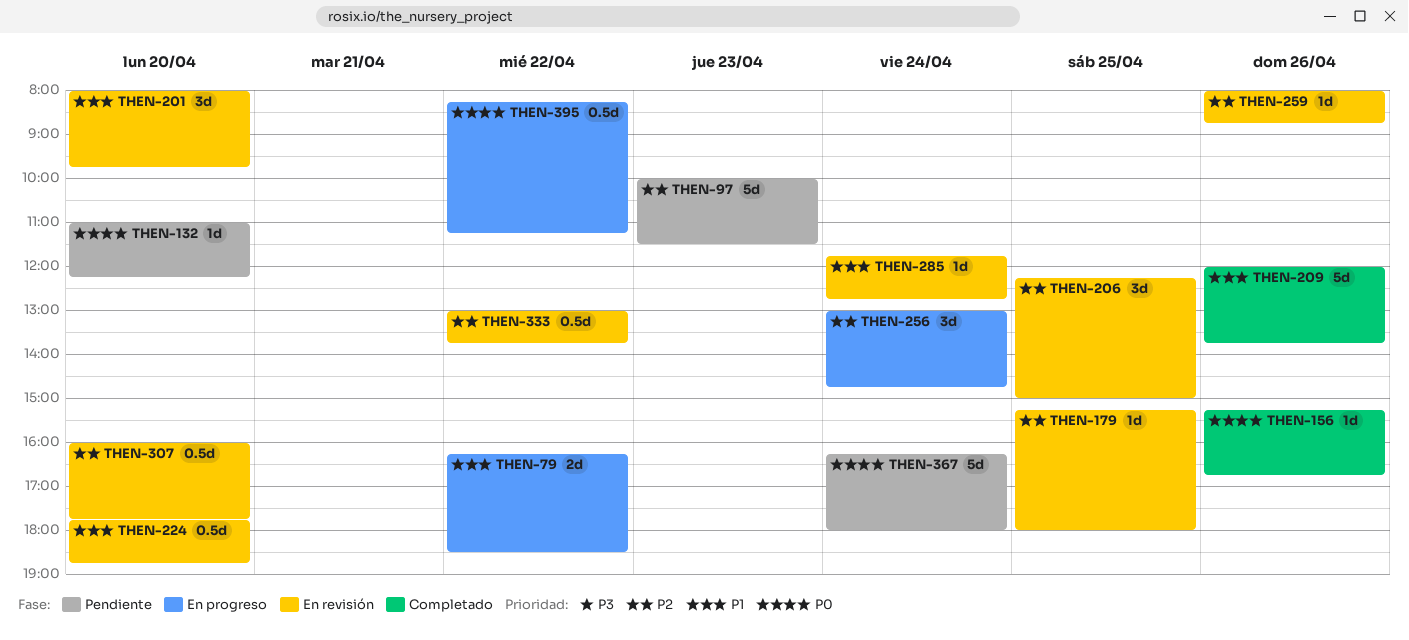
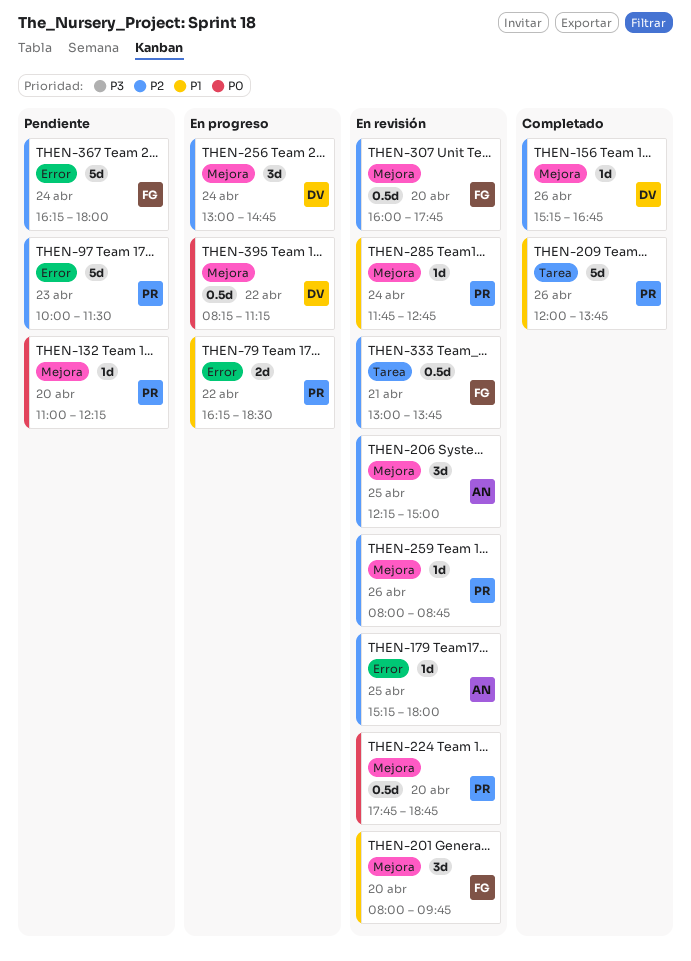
THEN-156, priority: P0 -> P2
THEN-224, priority: P1 -> P0
THEN-333, day: Apr 22 -> Apr 21
THEN-367, priority: P0 -> P2

